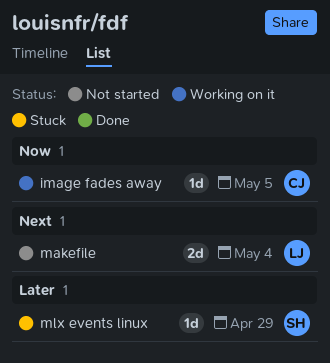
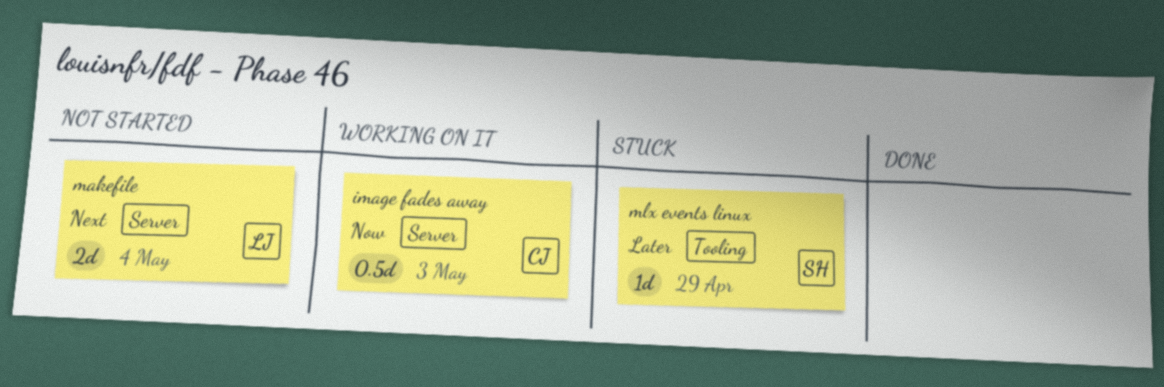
image fades away, estimate: 1d -> 0.5d
image fades away, due: May 5 -> May 3

